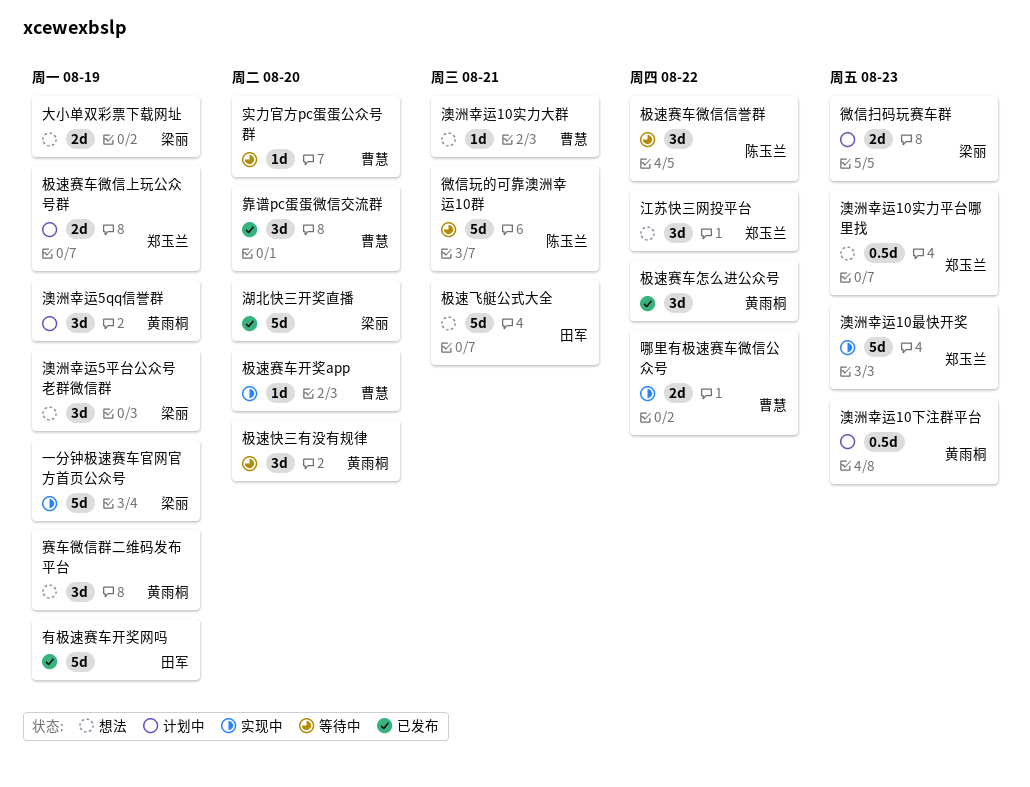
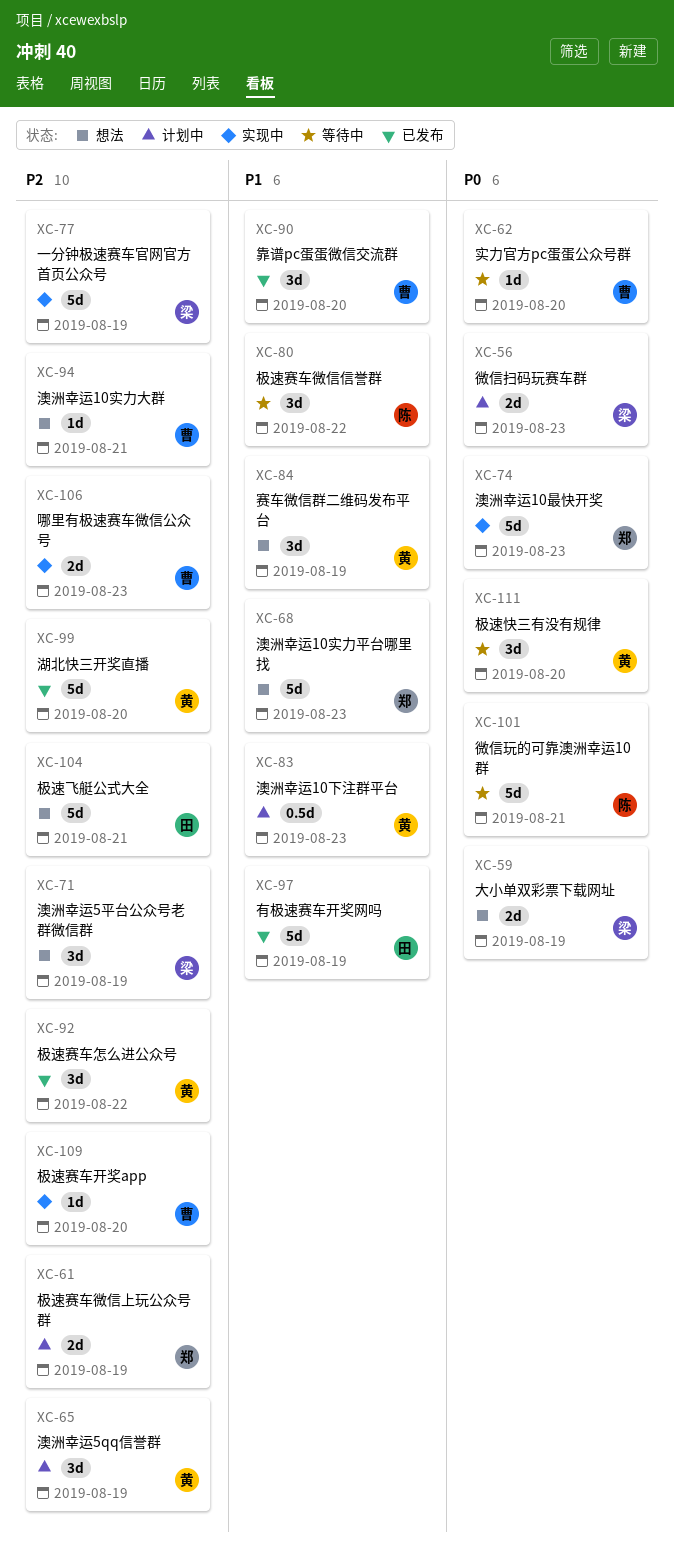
哪里有极速赛车微信公众号, due: Aug 22 -> Aug 23
江苏快三网投平台: present -> none
湖北快三开奖直播, owner: 梁丽 -> 黄雨桐
澳洲幸运10实力平台哪里找, estimate: 0.5d -> 5d

